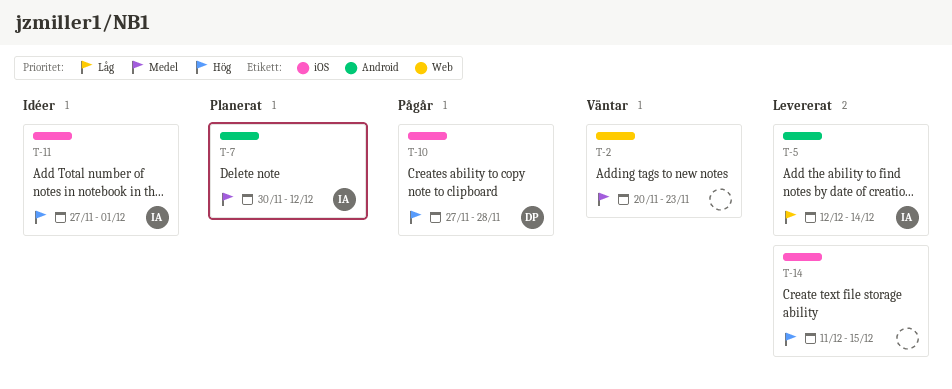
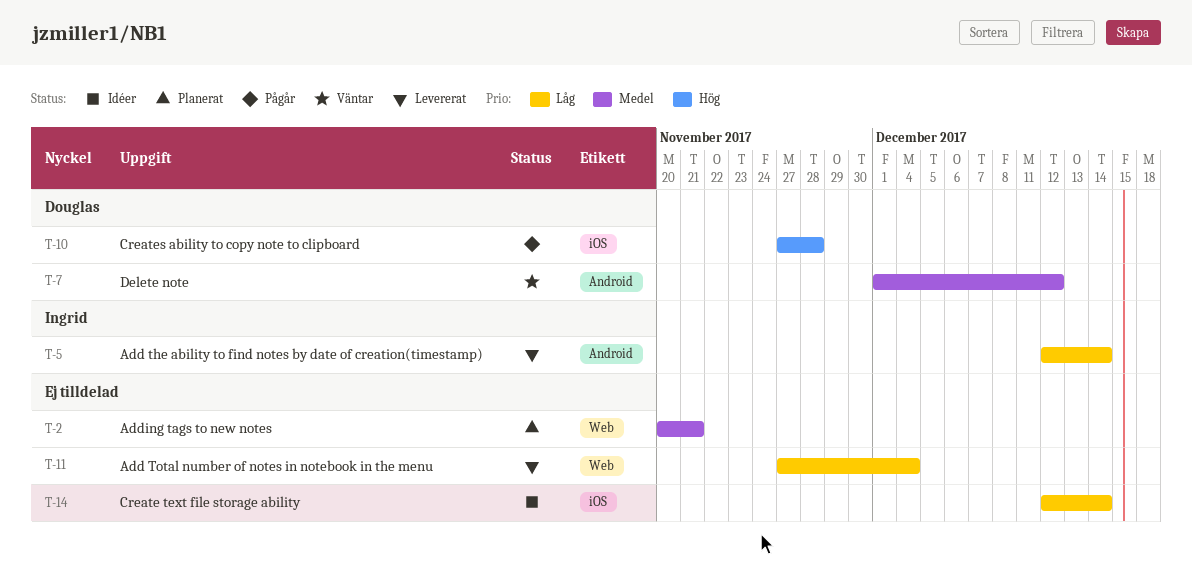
T-2, status: Väntar -> Planerat
T-2, due: Nov 23 -> Nov 21
T-7, status: Planerat -> Väntar
T-7, owner: Ingrid -> Douglas
T-7, start: Nov 30 -> Dec 1
T-11, status: Idéer -> Levererat
T-11, owner: Ingrid -> none
T-11, priority: Hög -> Låg
T-11, label: iOS -> Web
T-11, due: Dec 1 -> Dec 4
T-14, status: Levererat -> Idéer
T-14, priority: Hög -> Låg
T-14, start: Dec 11 -> Dec 12
T-14, due: Dec 15 -> Dec 14

